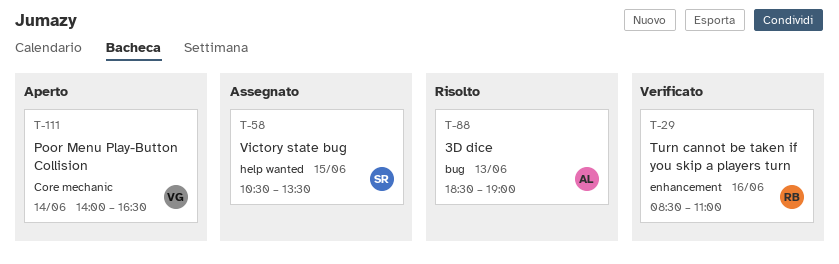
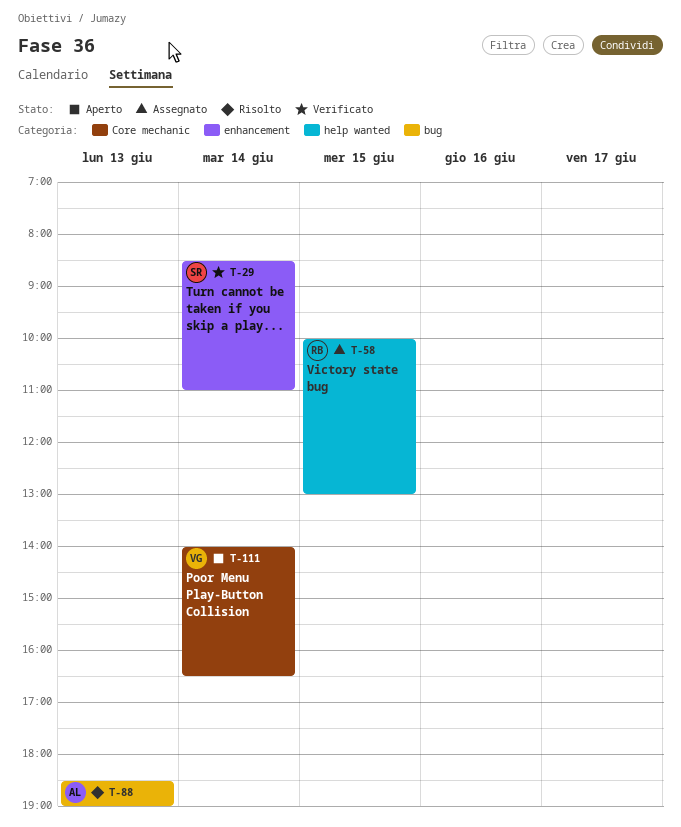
T-29, owner: RB -> SR
T-29, day: Jun 16 -> Jun 14
T-58, owner: SR -> RB
T-58, begins: 10:30 -> 10:00
T-58, ends: 13:30 -> 13:00

